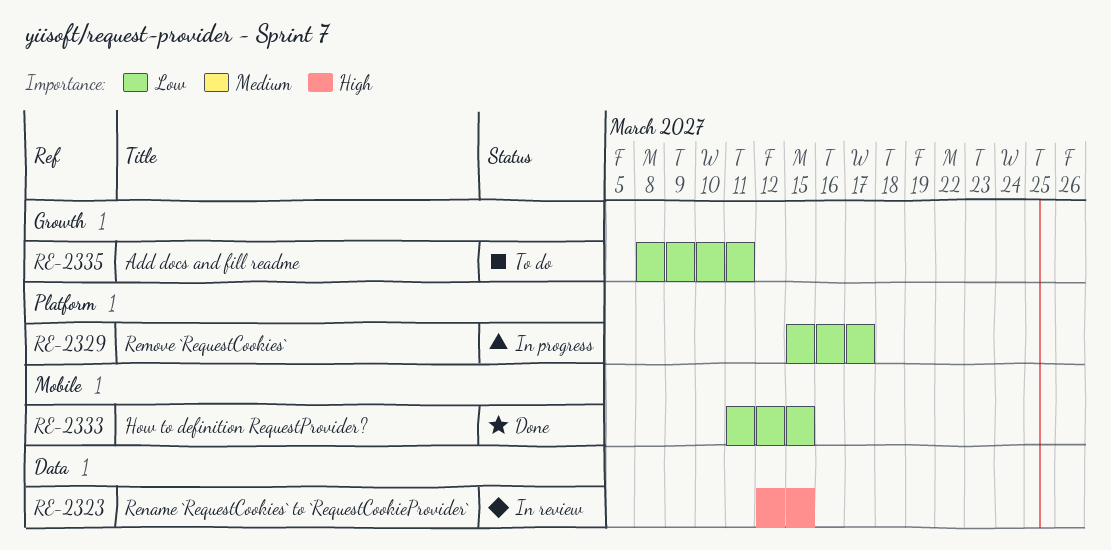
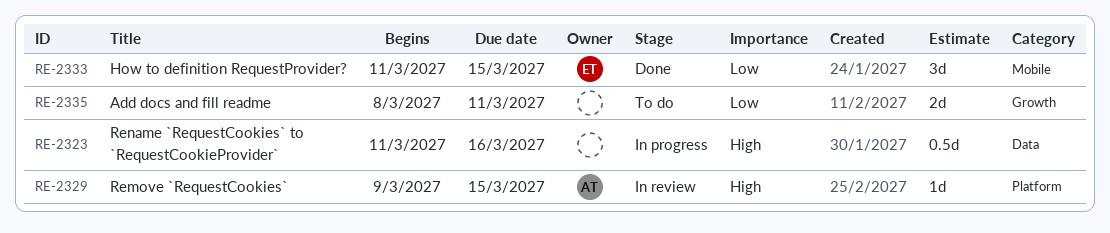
RE-2323, status: In review -> In progress
RE-2323, start: Mar 12 -> Mar 11
RE-2323, due: Mar 15 -> Mar 16
RE-2329, status: In progress -> In review
RE-2329, priority: Low -> High
RE-2329, start: Mar 15 -> Mar 9
RE-2329, due: Mar 17 -> Mar 15

